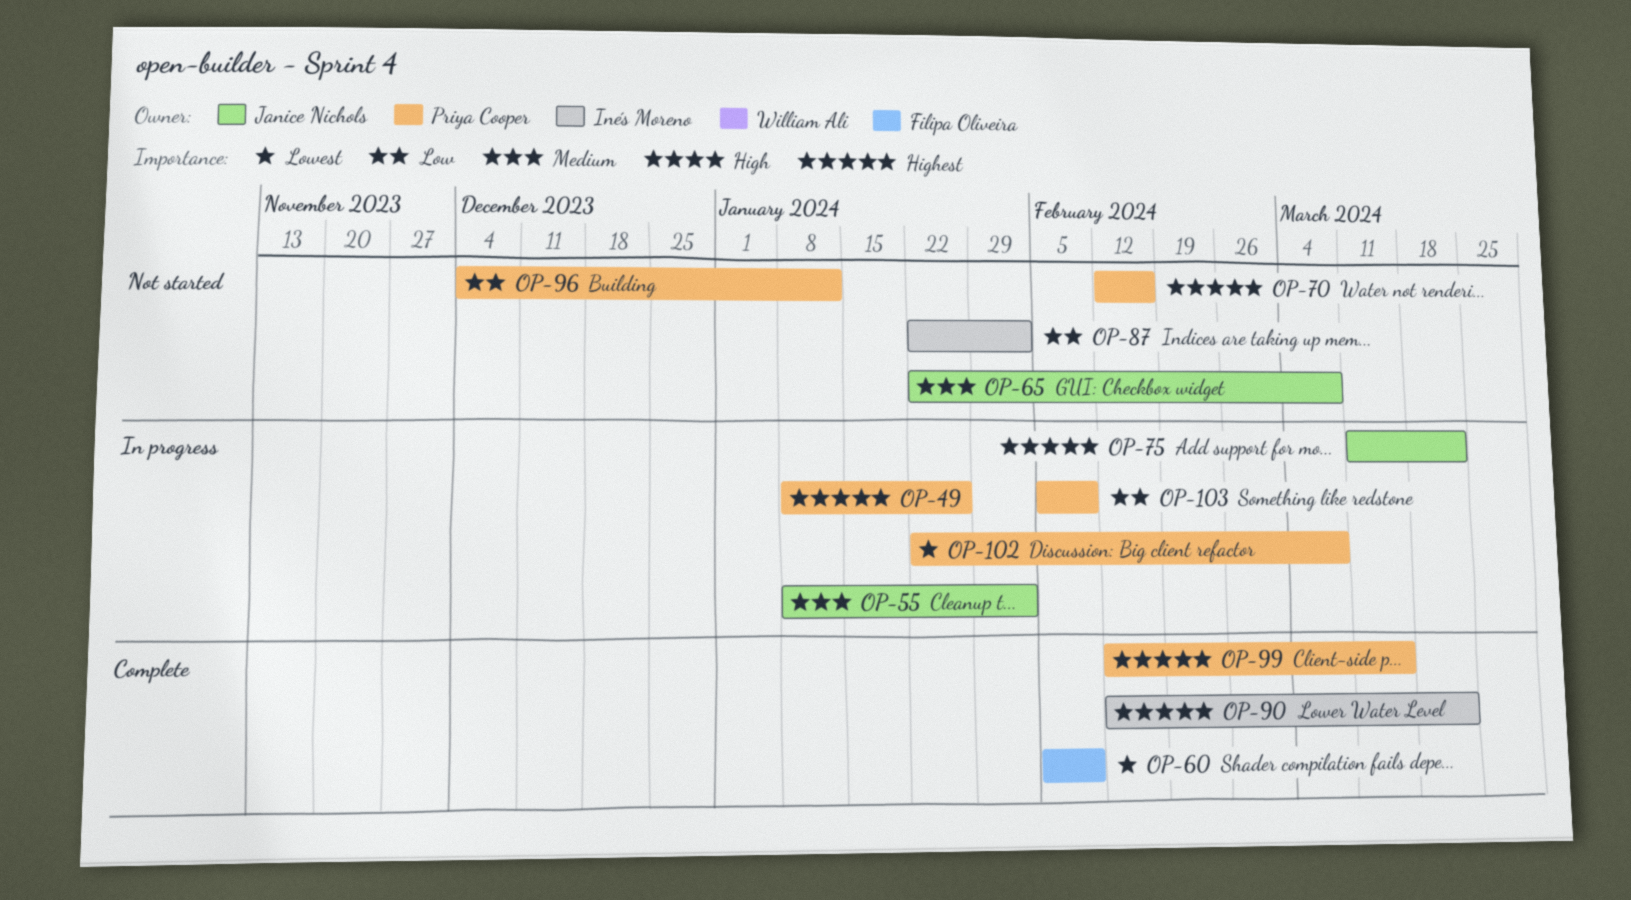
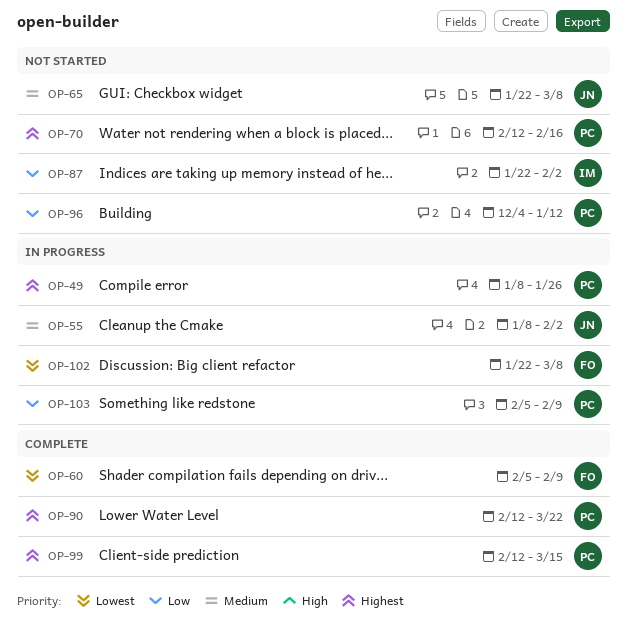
OP-75: present -> none
OP-90, owner: Inés Moreno -> Priya Cooper
OP-102, owner: Priya Cooper -> Filipa Oliveira

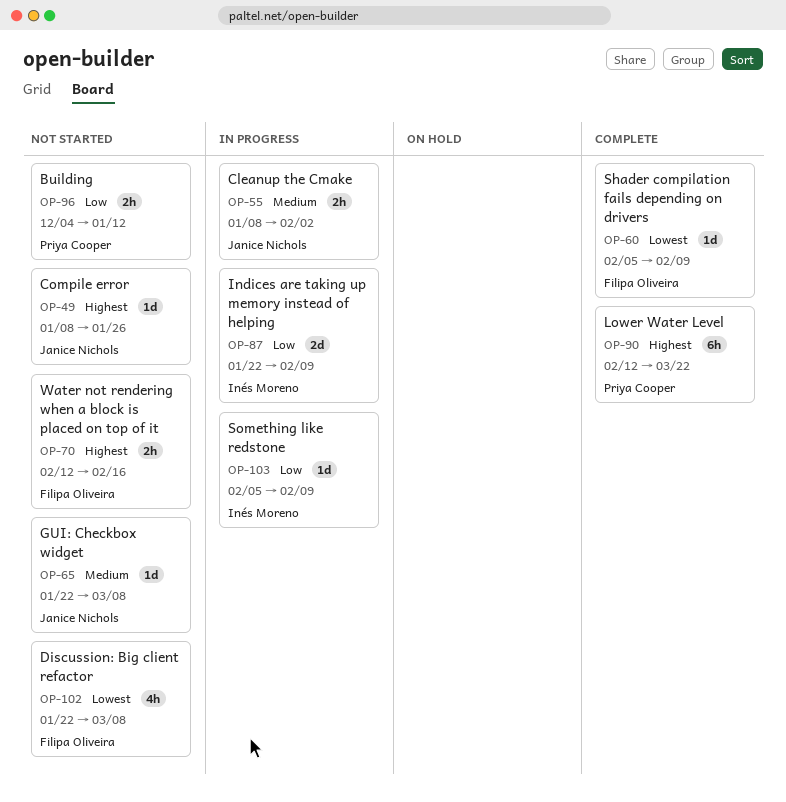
OP-49, status: In progress -> Not started
OP-49, owner: Priya Cooper -> Janice Nichols
OP-70, owner: Priya Cooper -> Filipa Oliveira
OP-87, status: Not started -> In progress
OP-87, due: Feb 2 -> Feb 9
OP-99: present -> none
OP-102, status: In progress -> Not started
OP-103, owner: Priya Cooper -> Inés Moreno

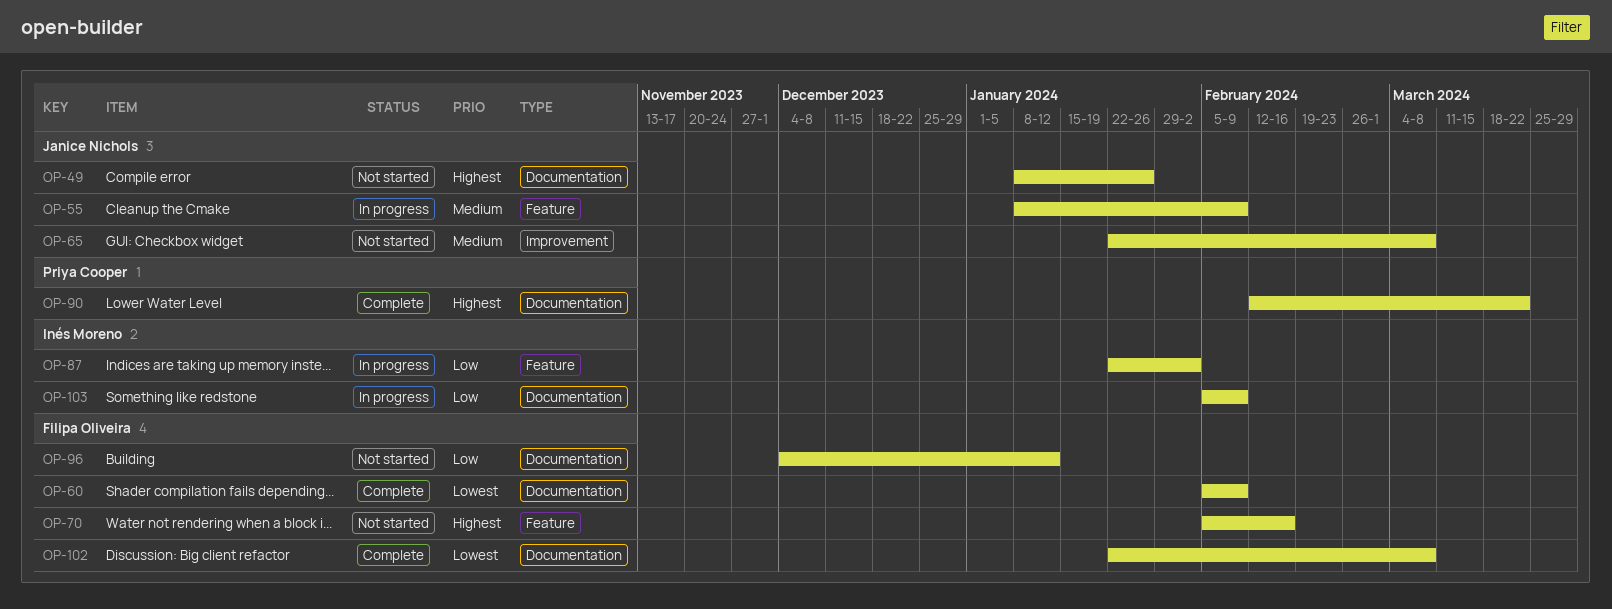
OP-55, due: Feb 2 -> Feb 9
OP-70, start: Feb 12 -> Feb 5
OP-87, due: Feb 9 -> Feb 2
OP-96, owner: Priya Cooper -> Filipa Oliveira
OP-102, status: Not started -> Complete

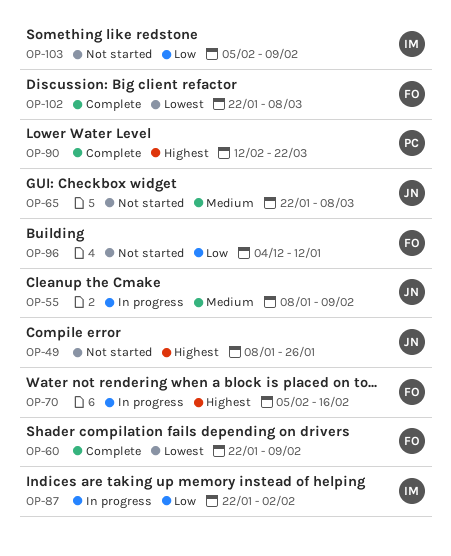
OP-60, start: Feb 5 -> Jan 22
OP-70, status: Not started -> In progress
OP-103, status: In progress -> Not started

